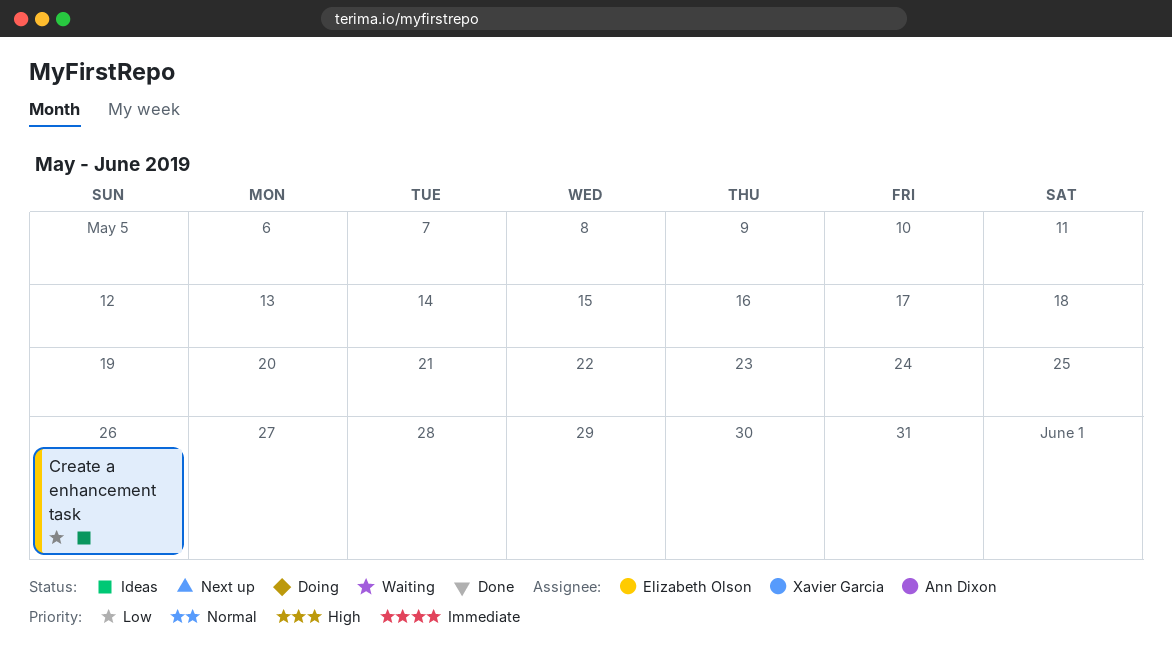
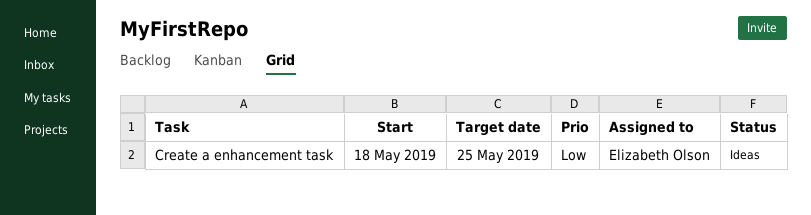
Create a enhancement task, due: May 26 -> May 25

